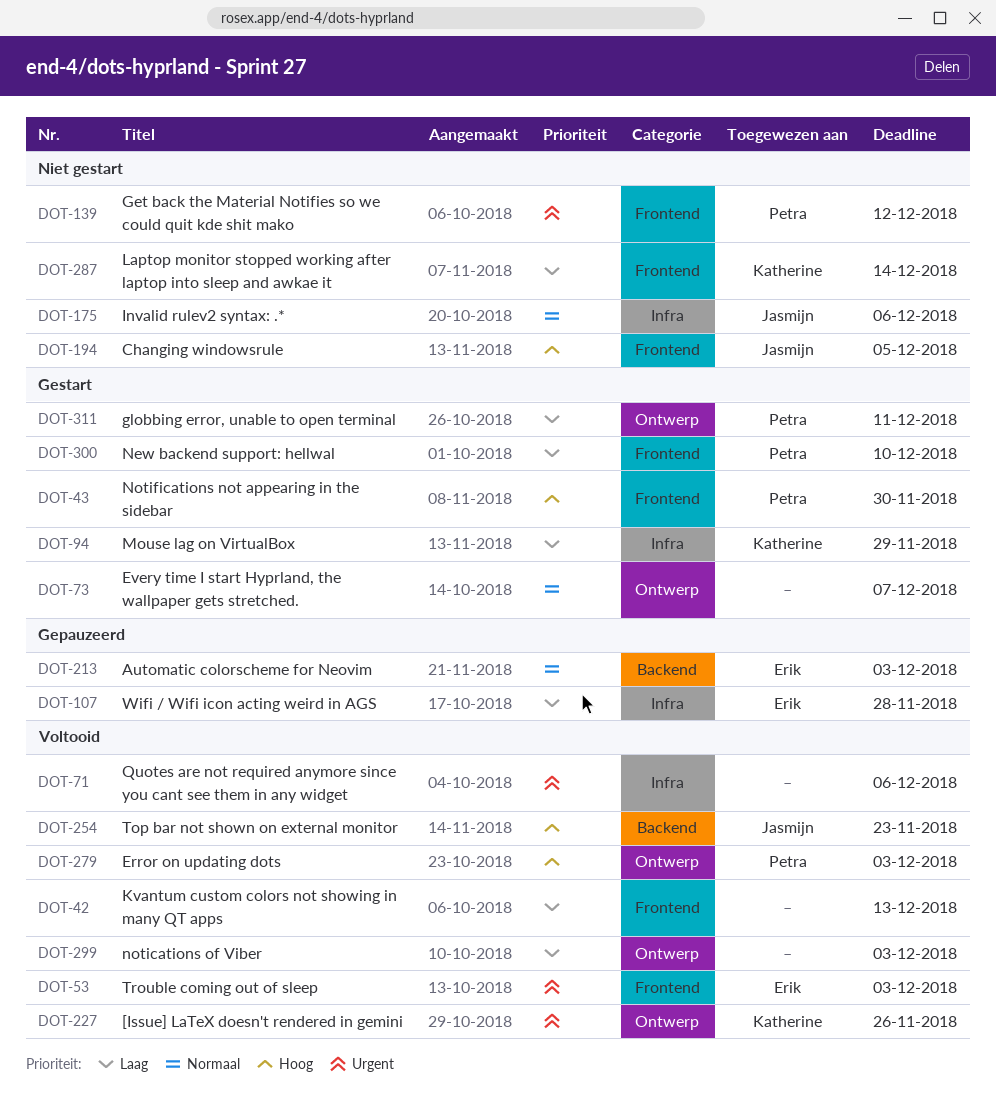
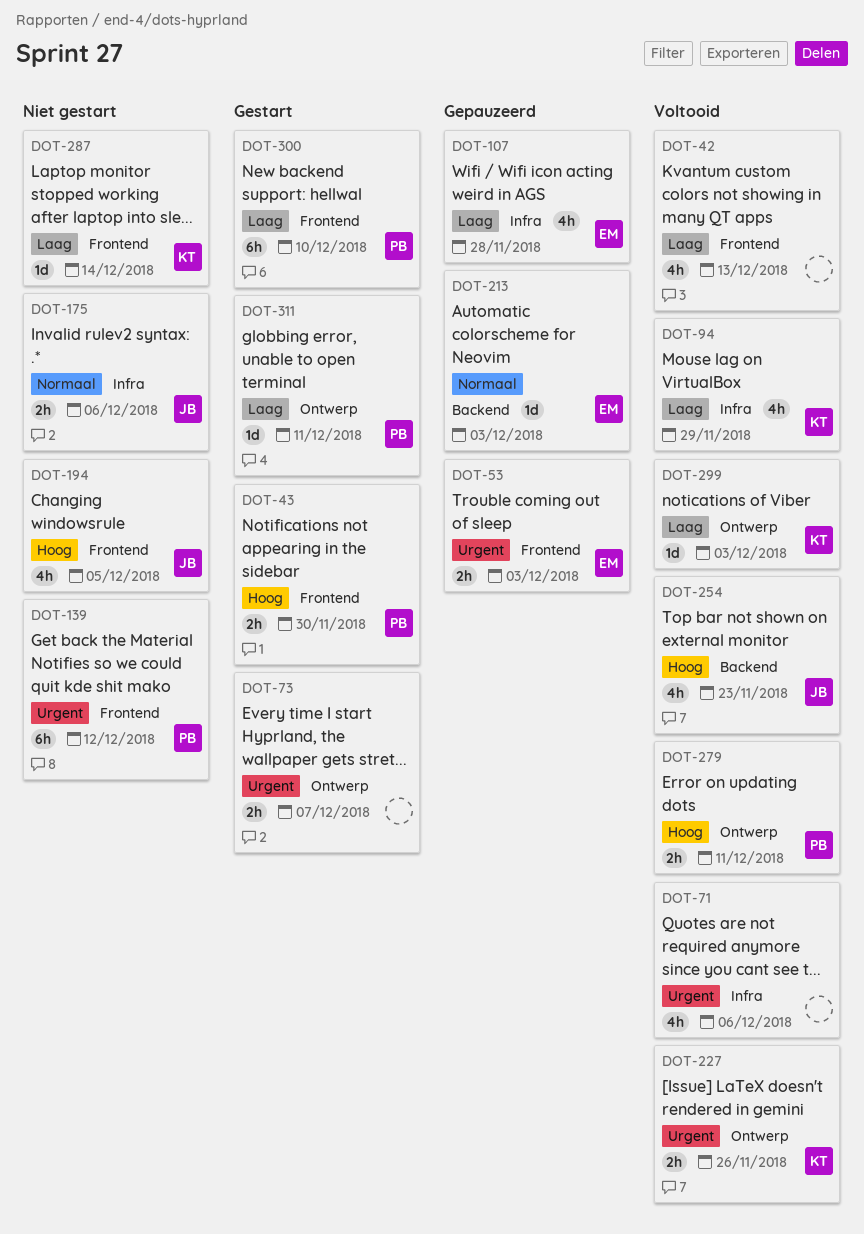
DOT-53, status: Voltooid -> Gepauzeerd
DOT-73, priority: Normaal -> Urgent
DOT-94, status: Gestart -> Voltooid
DOT-279, due: Dec 3 -> Dec 11
DOT-299, owner: none -> Katherine

